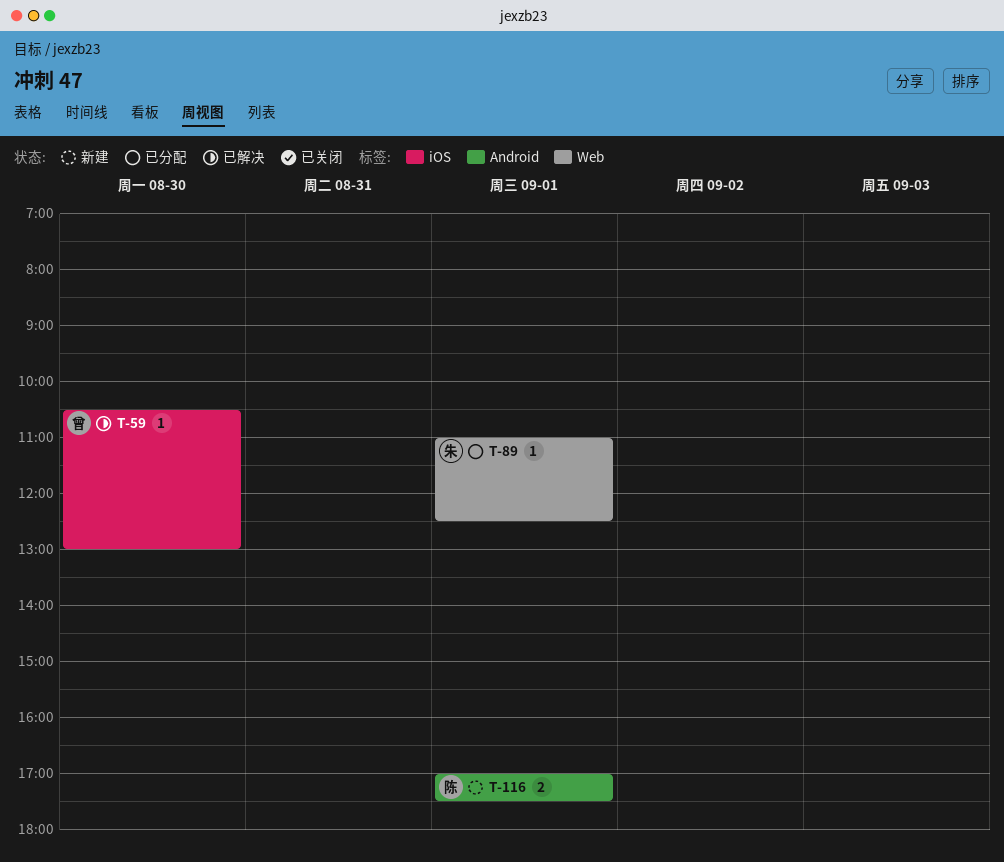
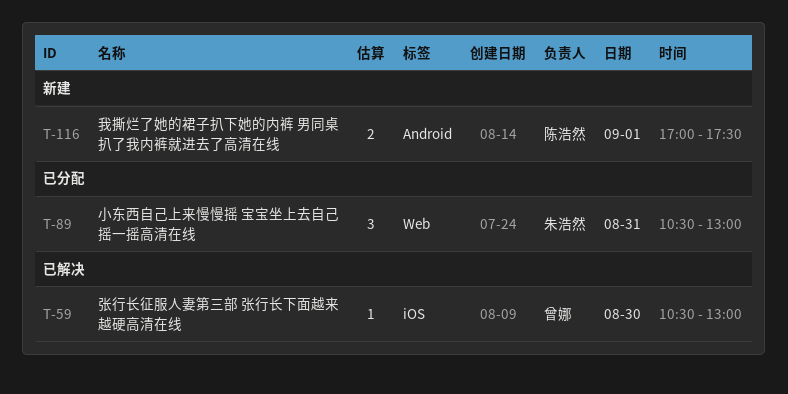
T-89, estimate: 1 -> 3
T-89, day: Sep 1 -> Aug 31
T-89, begins: 11:00 -> 10:30
T-89, ends: 12:30 -> 13:00

